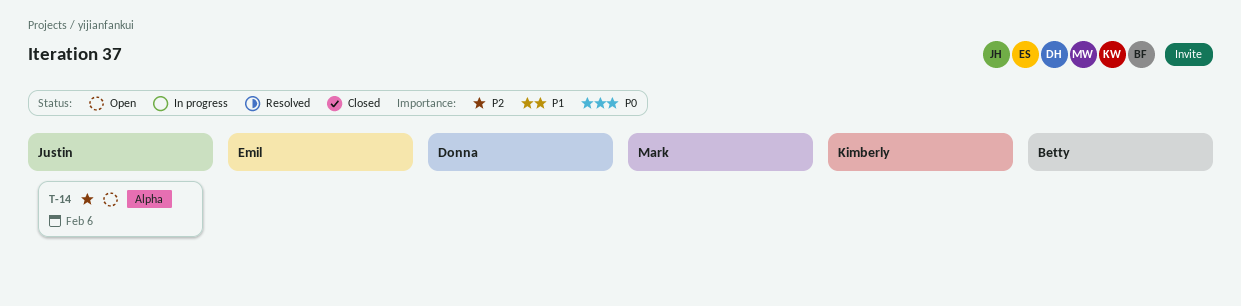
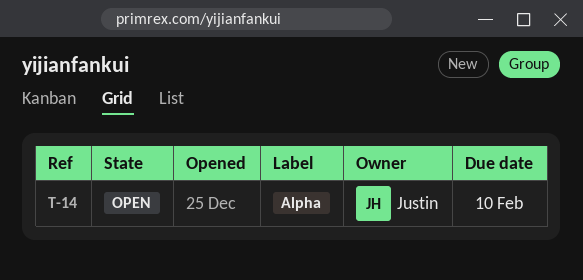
T-14, due: Feb 6 -> Feb 10

